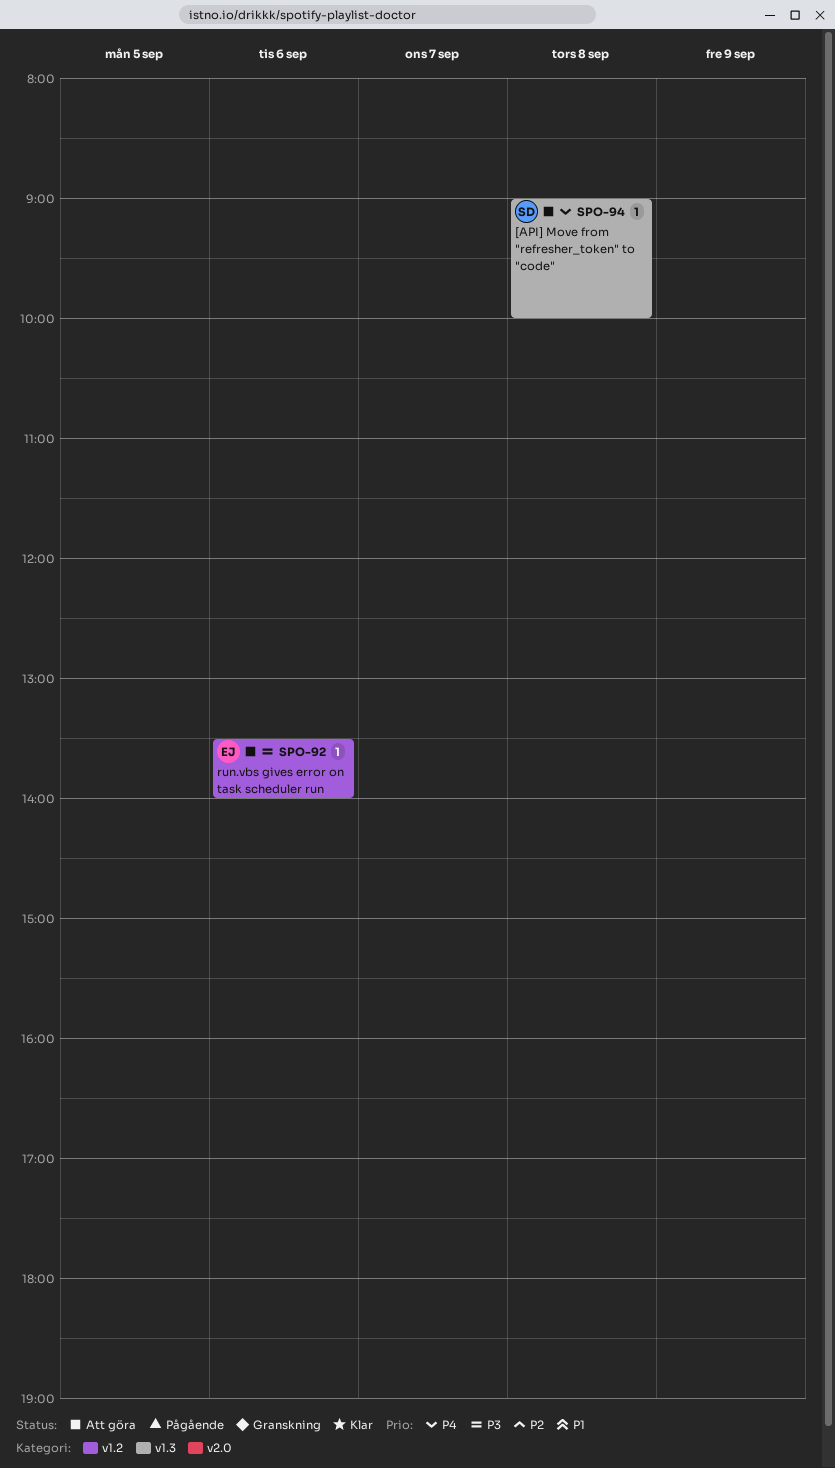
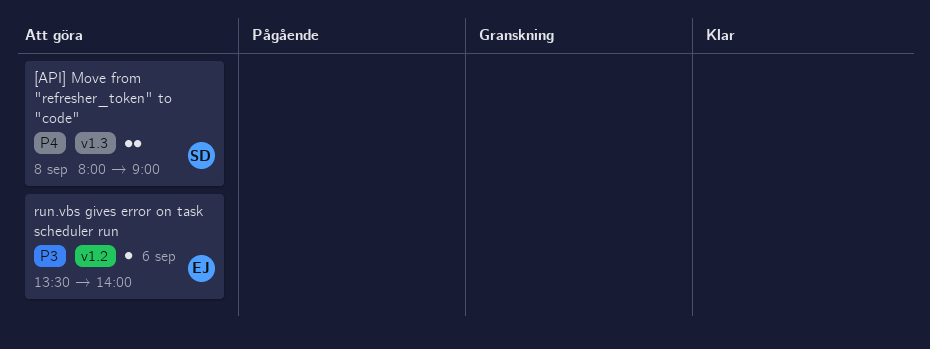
[API] Move from "refresher_token" to "code", estimate: 1 -> 2
[API] Move from "refresher_token" to "code", begins: 09:00 -> 08:00
[API] Move from "refresher_token" to "code", ends: 10:00 -> 09:00

